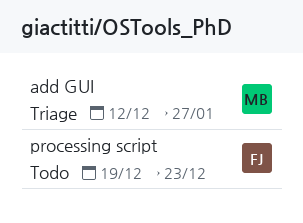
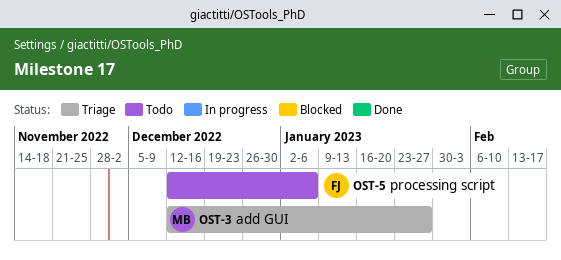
processing script, start: Dec 19 -> Dec 12
processing script, due: Dec 23 -> Jan 6

